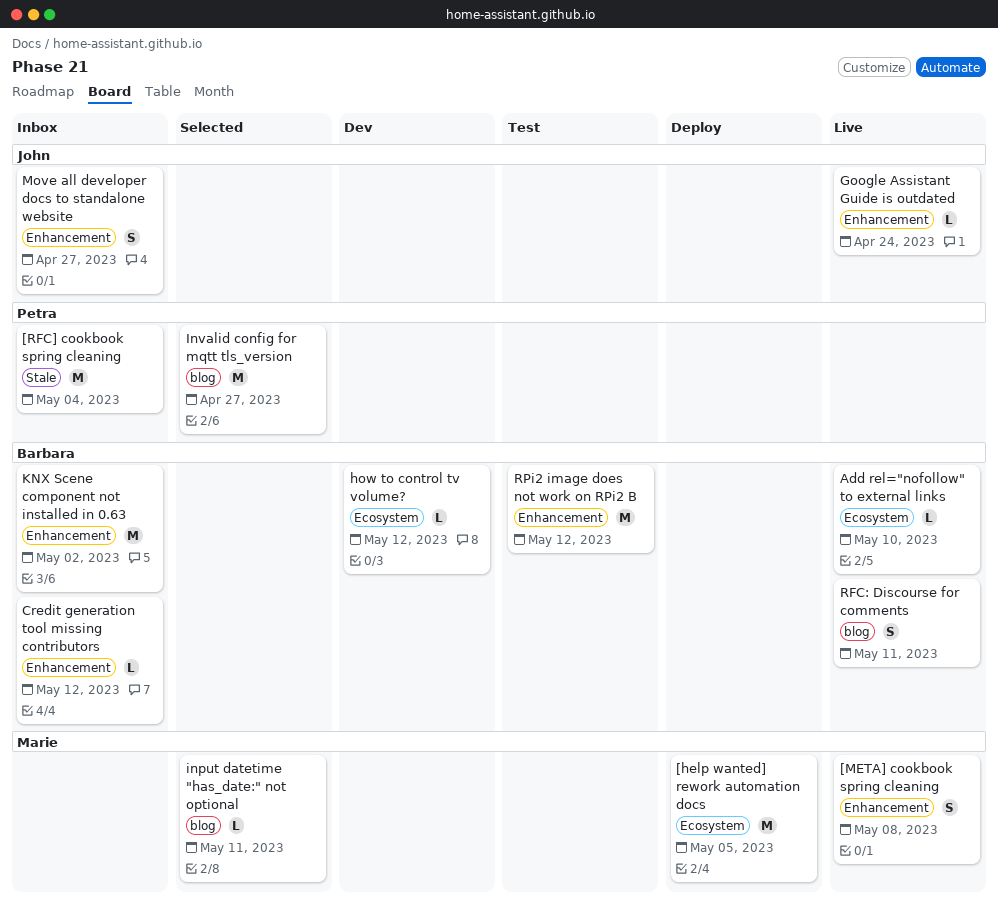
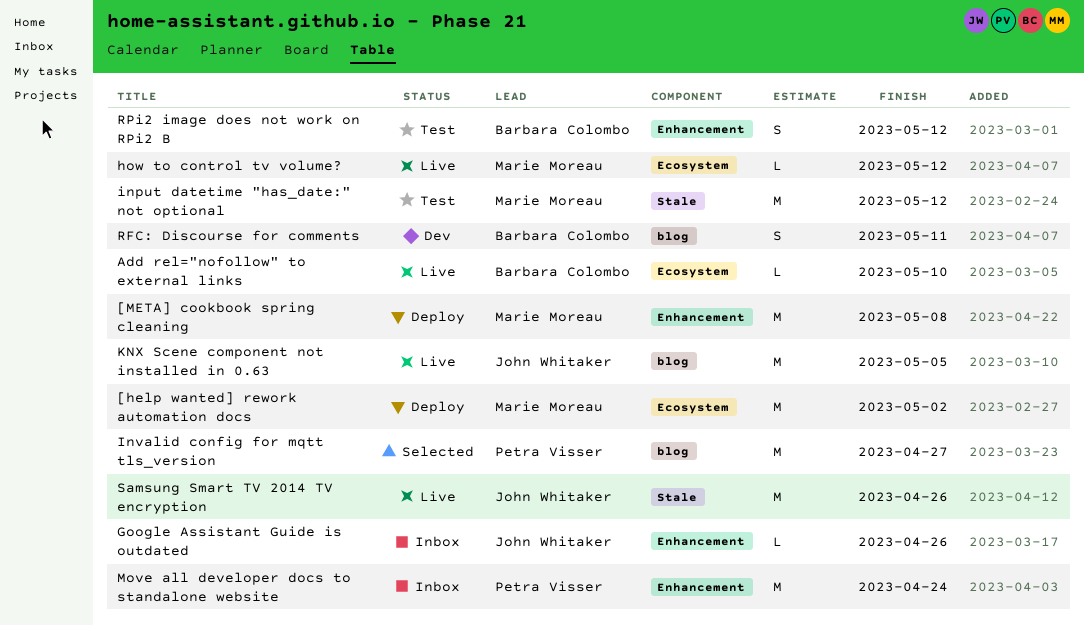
[help wanted] rework automation docs, due: May 5 -> May 2
[META] cookbook spring cleaning, status: Live -> Deploy
[META] cookbook spring cleaning, estimate: S -> M
[RFC] cookbook spring cleaning: present -> none
Credit generation tool missing contributors: present -> none
Google Assistant Guide is outdated, status: Live -> Inbox
Google Assistant Guide is outdated, due: Apr 24 -> Apr 26
how to control tv volume?, status: Dev -> Live
how to control tv volume?, owner: Barbara Colombo -> Marie Moreau
input datetime "has_date:" not optional, status: Selected -> Test
input datetime "has_date:" not optional, label: blog -> Stale
input datetime "has_date:" not optional, estimate: L -> M
input datetime "has_date:" not optional, due: May 11 -> May 12
KNX Scene component not installed in 0.63, status: Inbox -> Live
KNX Scene component not installed in 0.63, owner: Barbara Colombo -> John Whitaker
KNX Scene component not installed in 0.63, label: Enhancement -> blog
KNX Scene component not installed in 0.63, due: May 2 -> May 5
Move all developer docs to standalone website, owner: John Whitaker -> Petra Visser
Move all developer docs to standalone website, estimate: S -> M
Move all developer docs to standalone website, due: Apr 27 -> Apr 24
RFC: Discourse for comments, status: Live -> Dev
RPi2 image does not work on RPi2 B, estimate: M -> S
Samsung Smart TV 2014 TV encryption: none -> present

